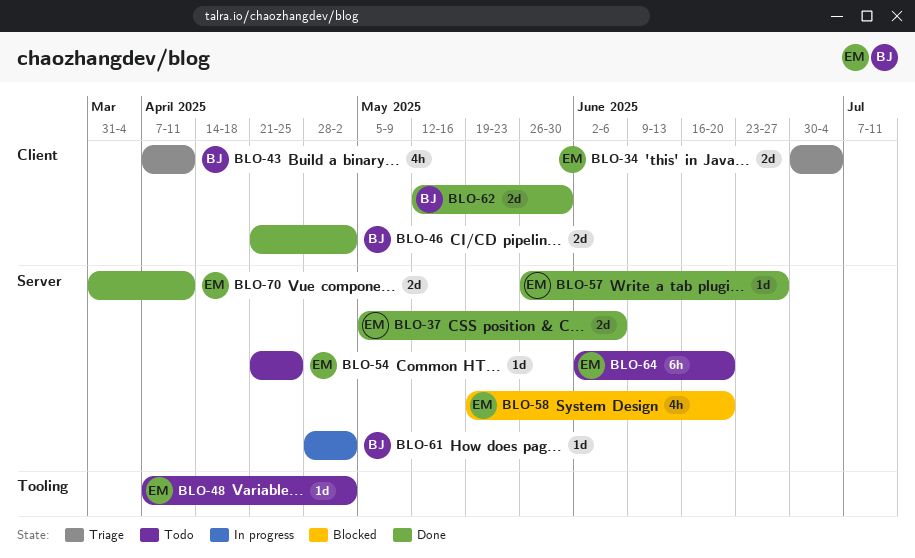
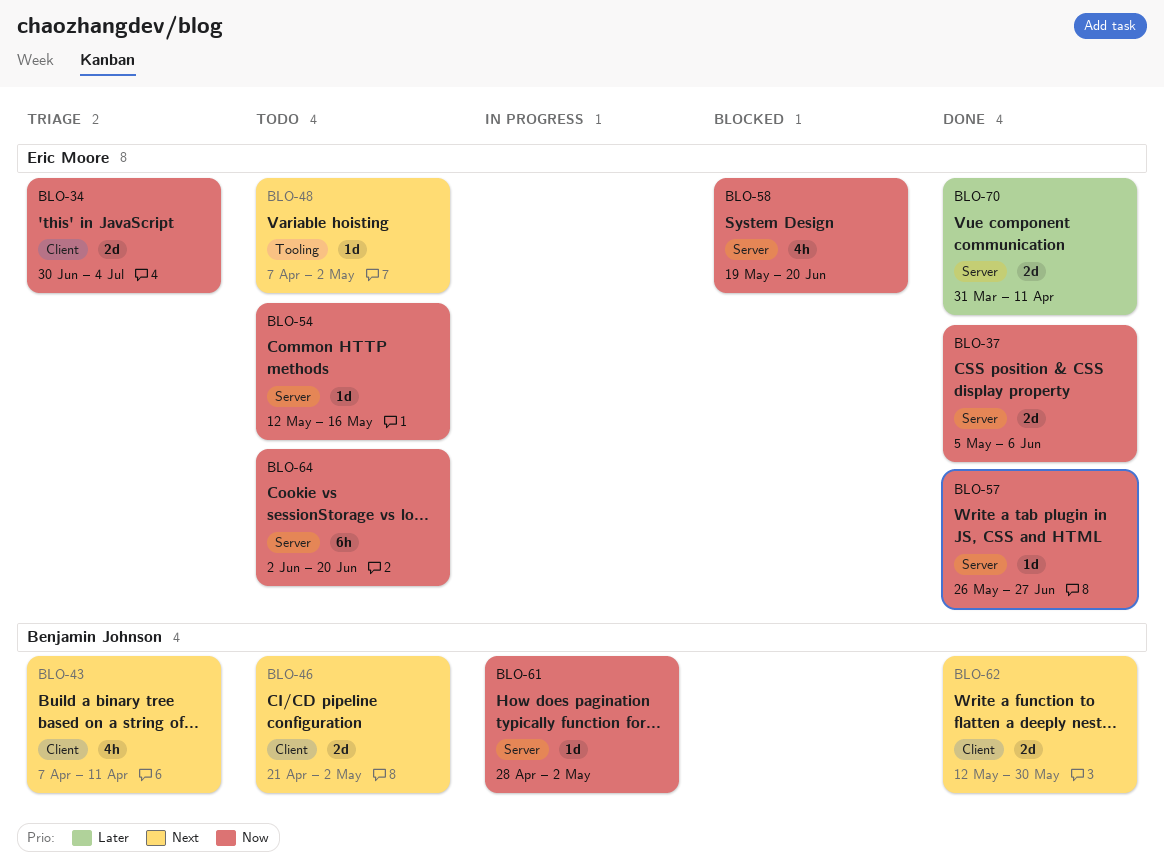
BLO-46, status: Done -> Todo
BLO-54, start: Apr 21 -> May 12
BLO-54, due: Apr 25 -> May 16

